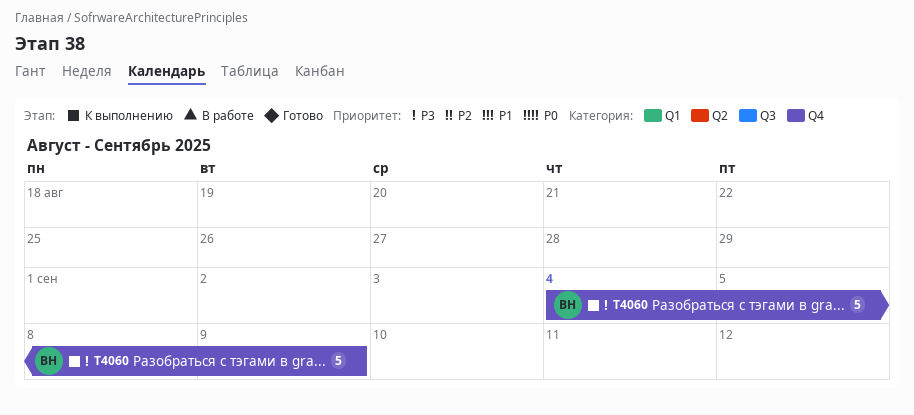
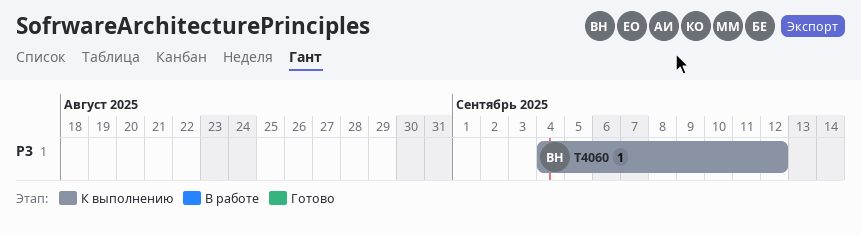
T4060, estimate: 5 -> 1
T4060, due: Sep 9 -> Sep 12

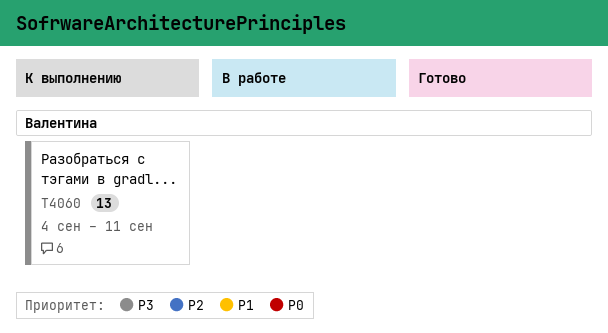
T4060, estimate: 1 -> 13
T4060, due: Sep 12 -> Sep 11

